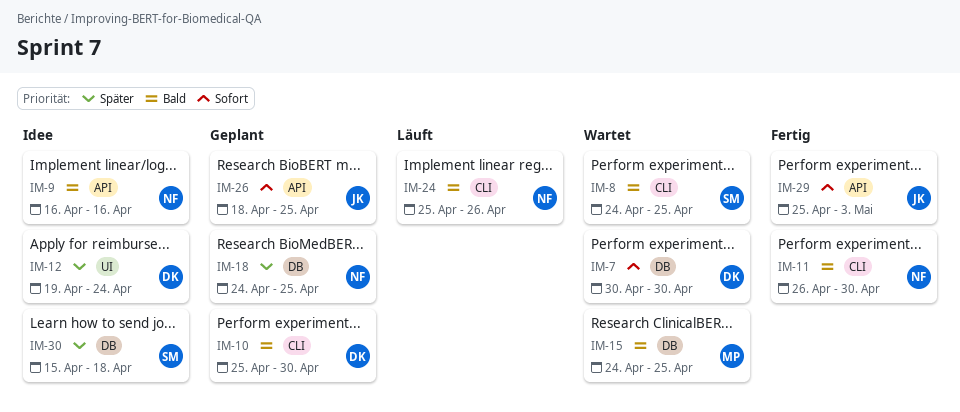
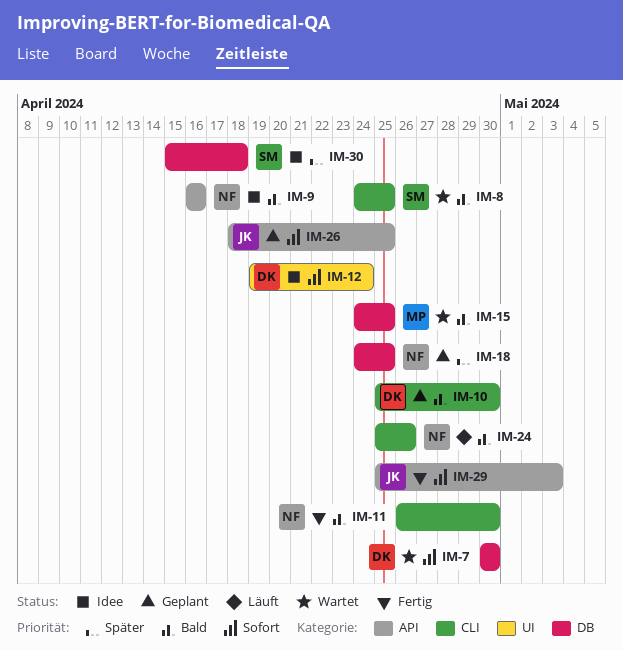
IM-12, priority: Später -> Sofort

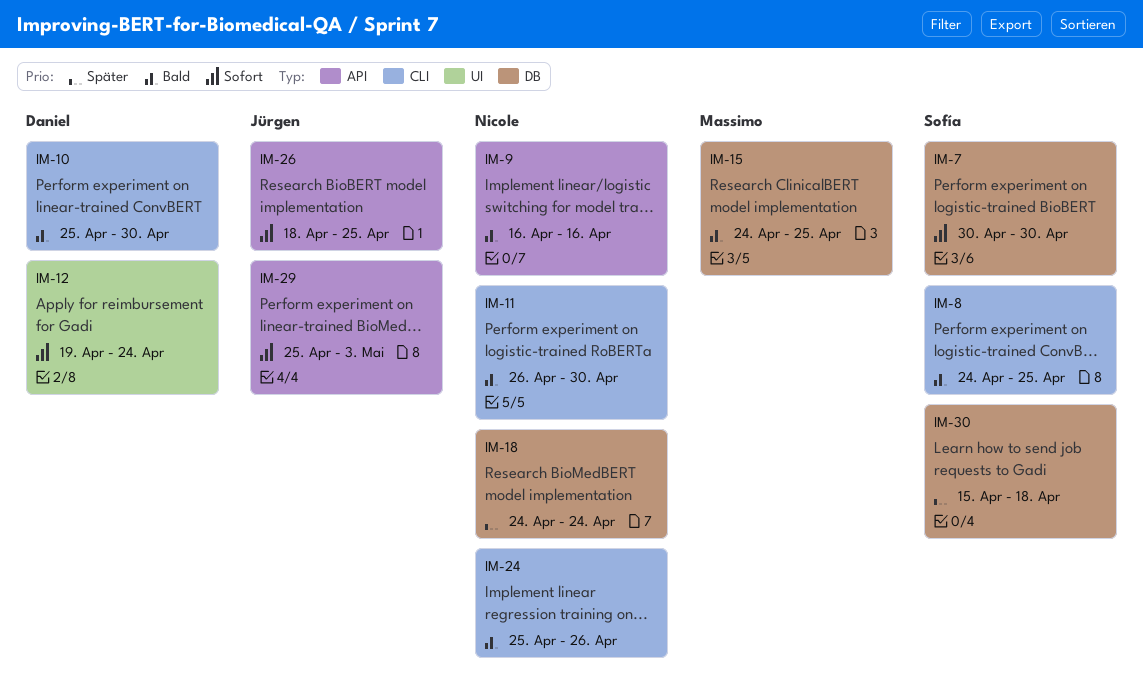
IM-7, owner: Daniel -> Sofía
IM-18, due: Apr 25 -> Apr 24

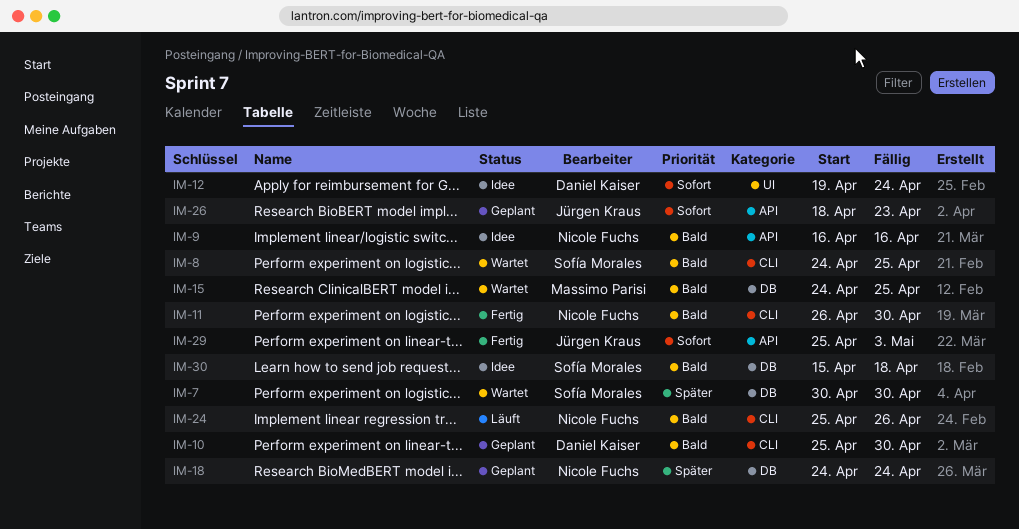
IM-7, priority: Sofort -> Später
IM-26, due: Apr 25 -> Apr 23
IM-30, priority: Später -> Bald

